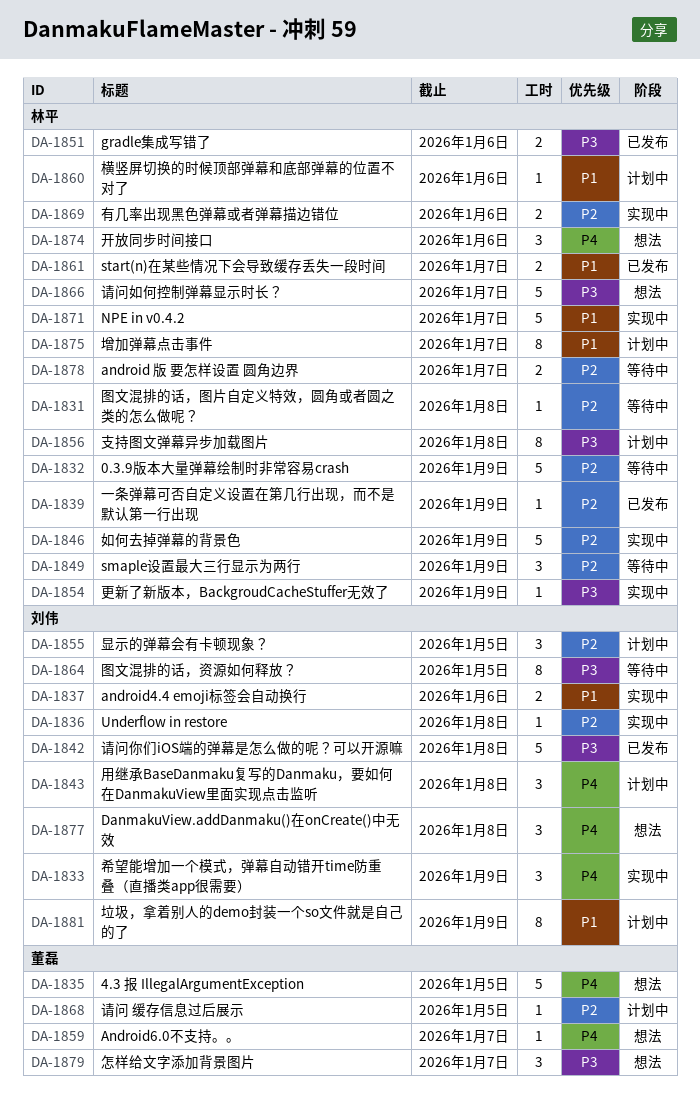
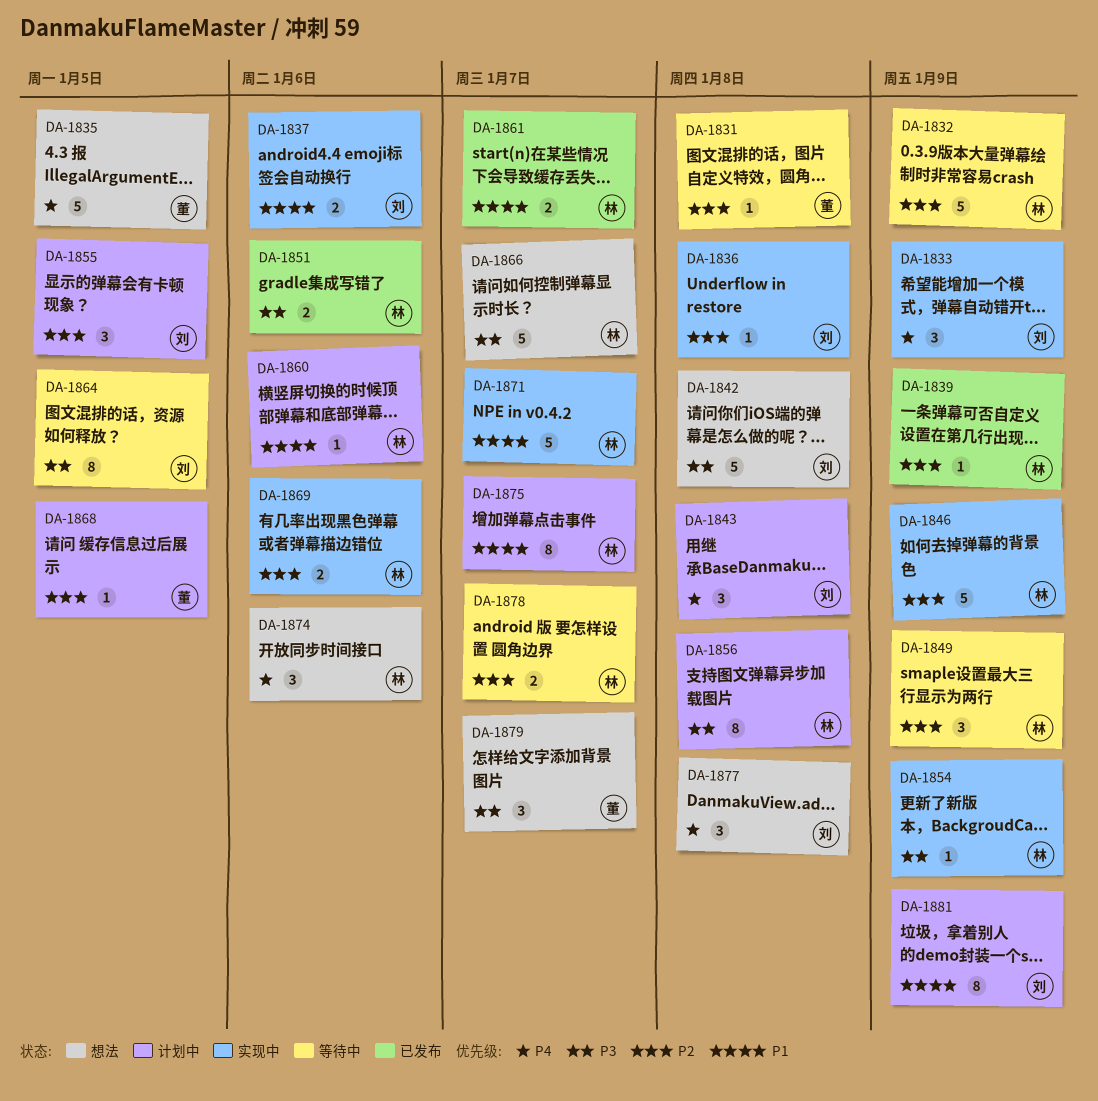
DA-1831, owner: 林平 -> 董磊
DA-1842, status: 已发布 -> 想法
DA-1859: present -> none

